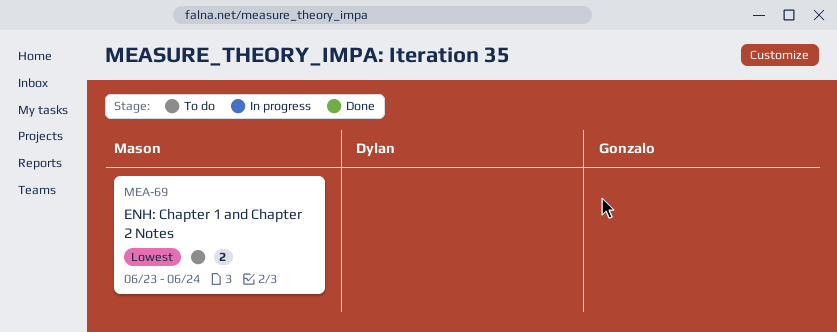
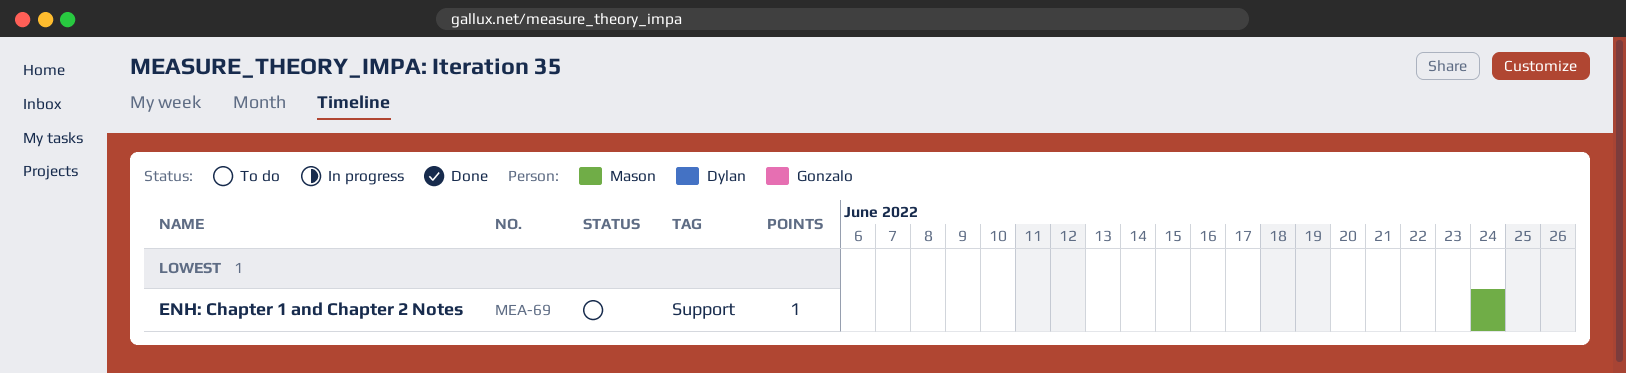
MEA-69, estimate: 2 -> 1
MEA-69, start: Jun 23 -> Jun 24

